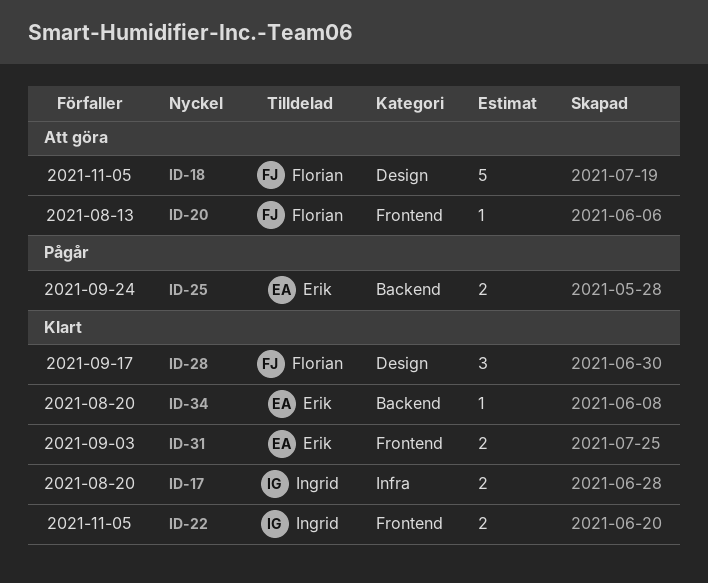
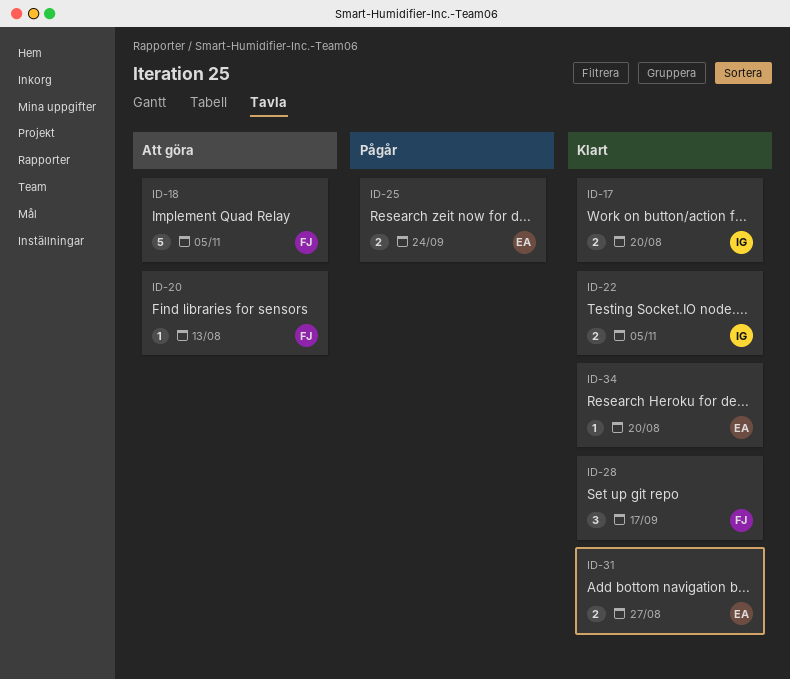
ID-31, due: Sep 3 -> Aug 27

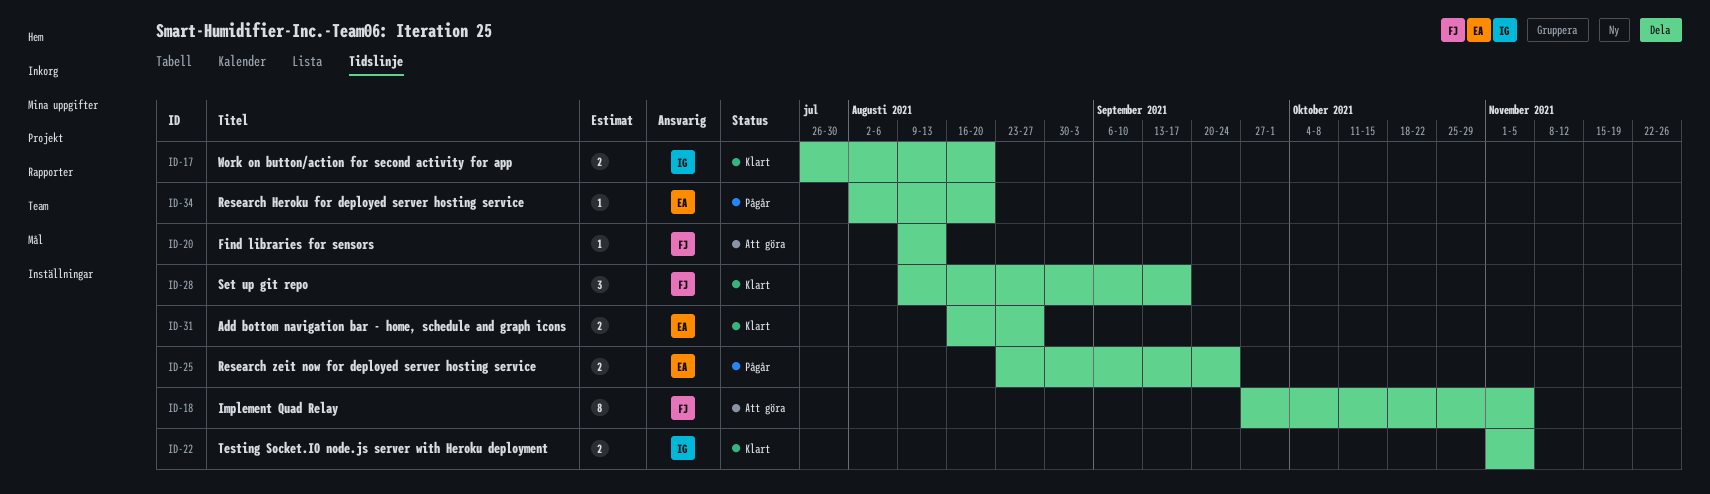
ID-18, estimate: 5 -> 8
ID-34, status: Klart -> Pågår

